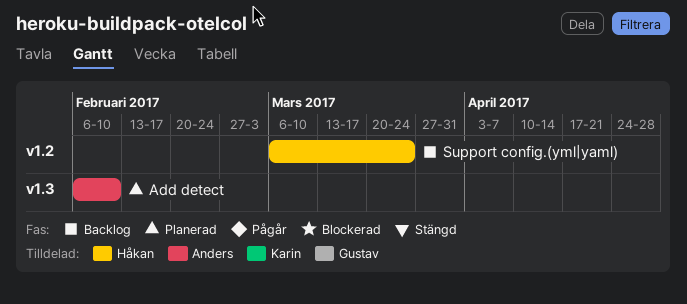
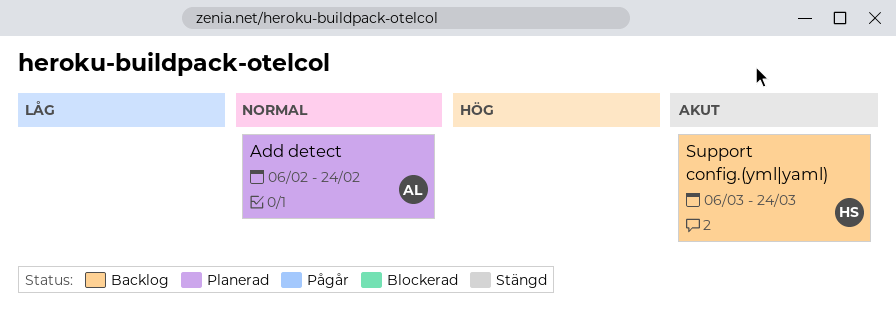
Add detect, due: Feb 10 -> Feb 24

